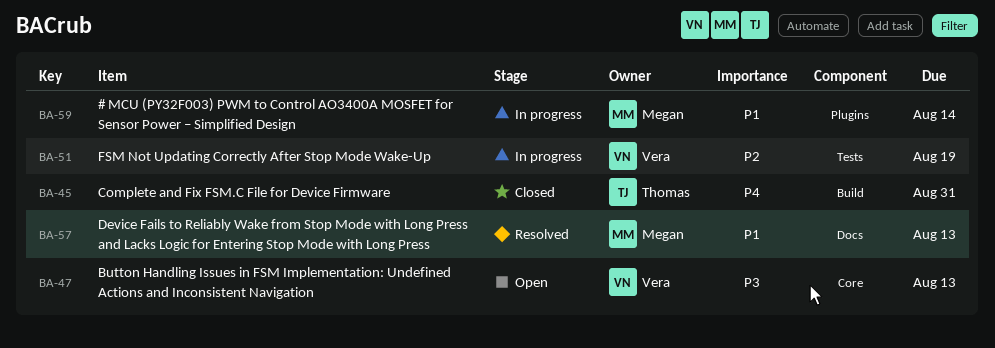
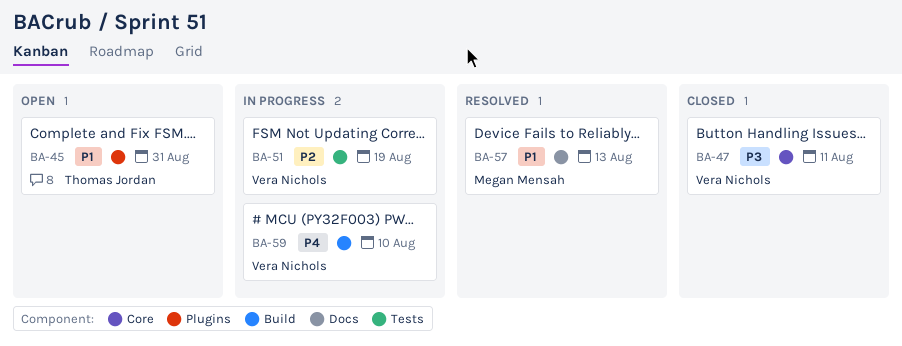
BA-45, status: Closed -> Open
BA-45, priority: P4 -> P1
BA-45, label: Build -> Plugins
BA-47, status: Open -> Closed
BA-47, due: Aug 13 -> Aug 11
BA-59, owner: Megan Mensah -> Vera Nichols
BA-59, priority: P1 -> P4
BA-59, label: Plugins -> Build
BA-59, due: Aug 14 -> Aug 10

